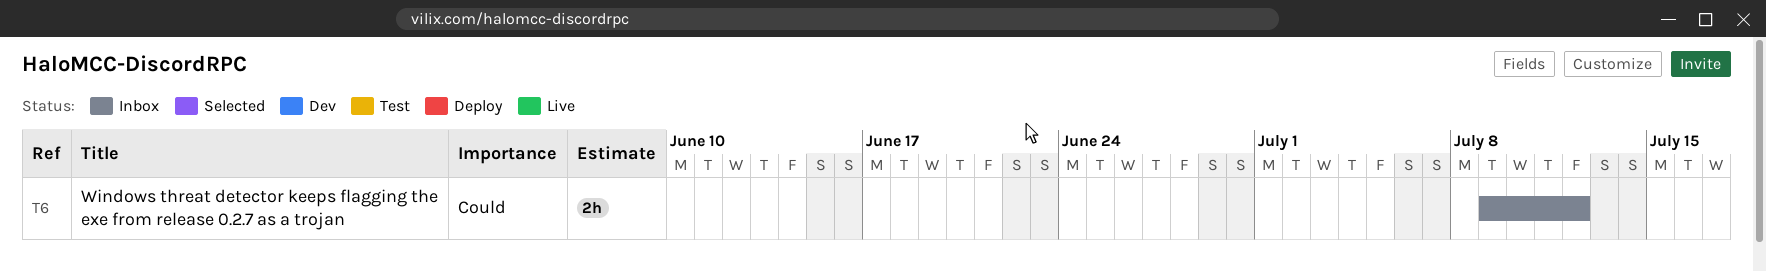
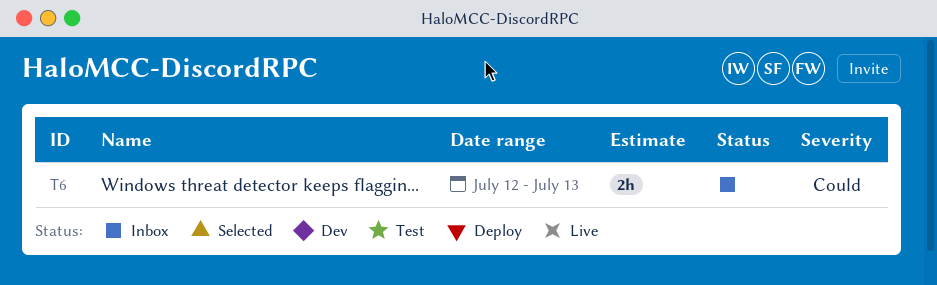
T6, start: Jul 9 -> Jul 12
T6, due: Jul 12 -> Jul 13

